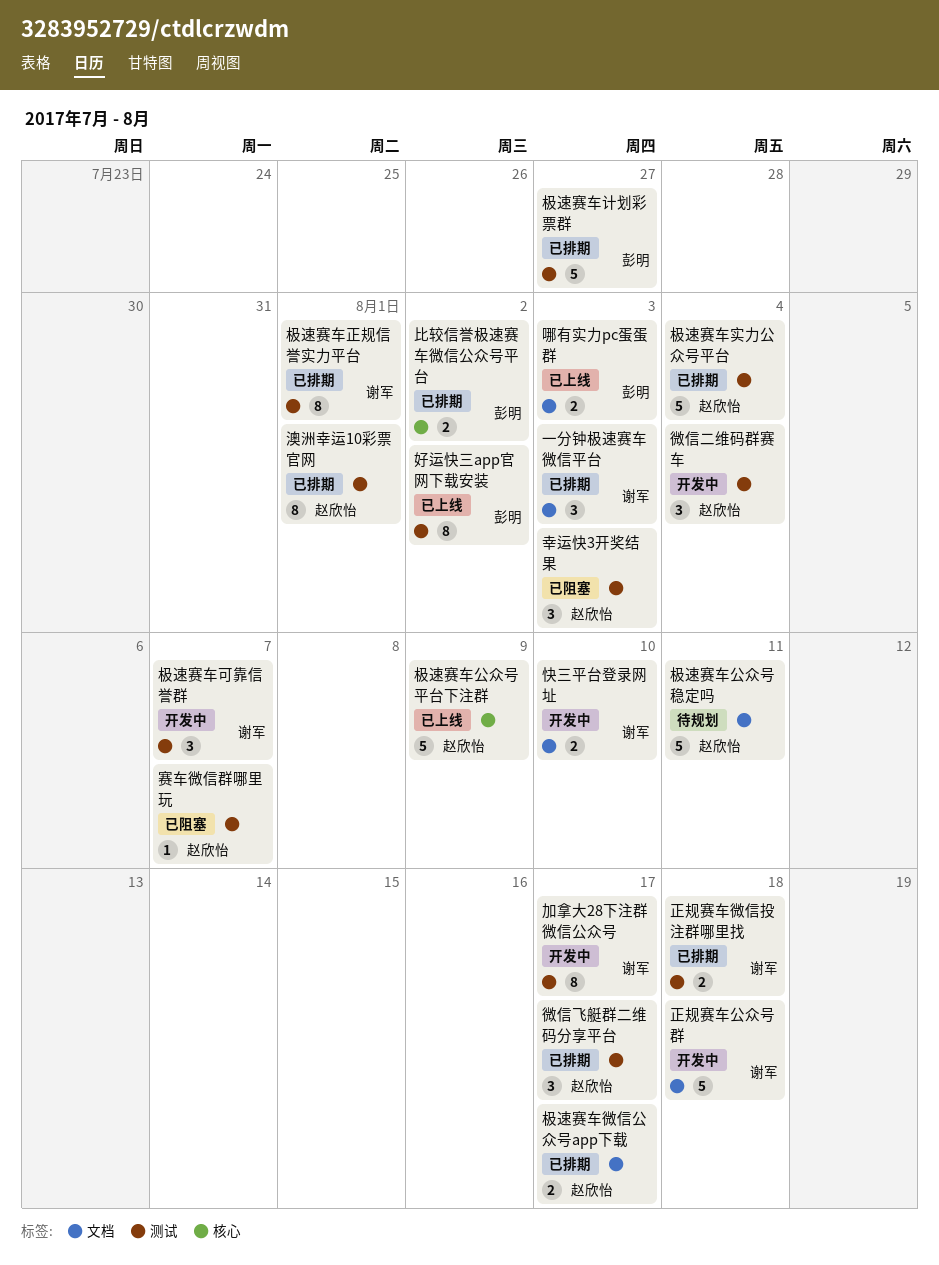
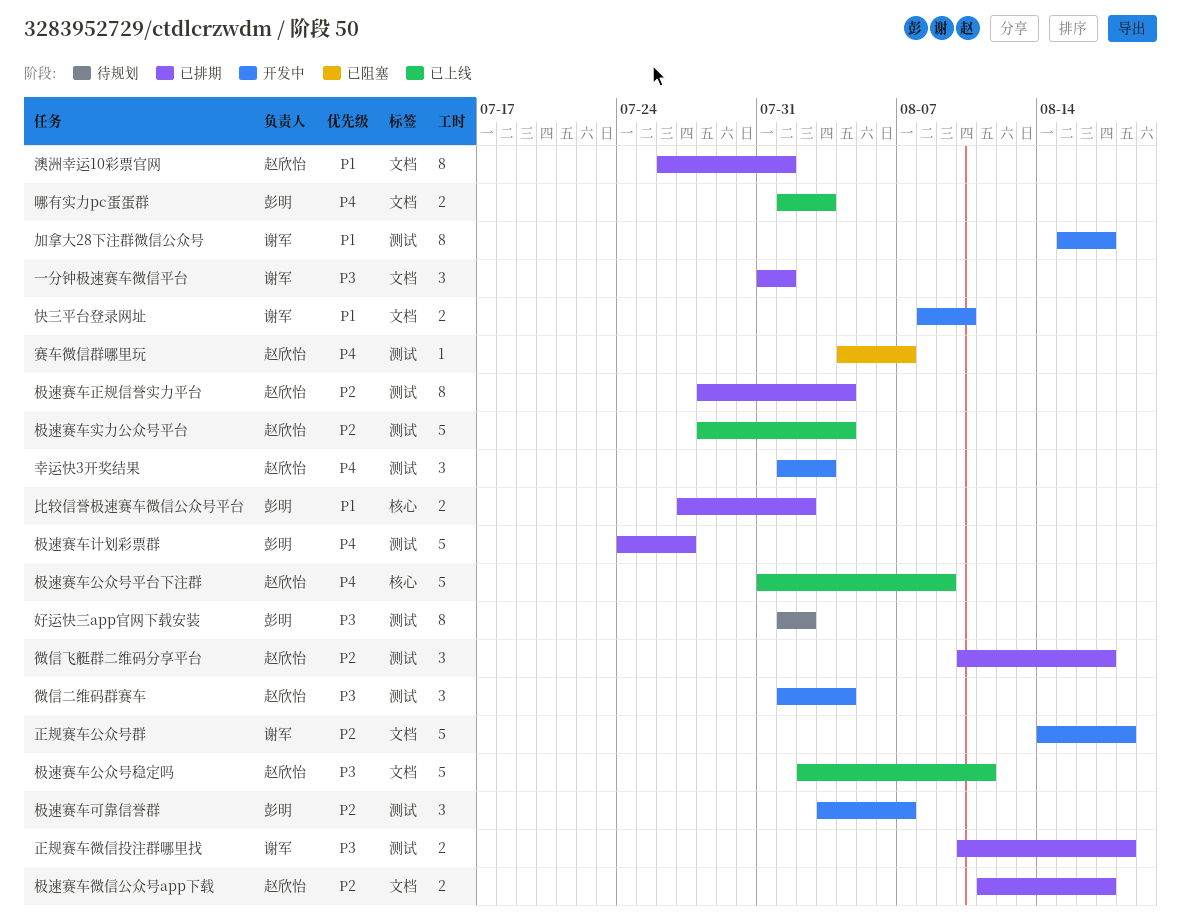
一分钟极速赛车微信平台, due: Aug 3 -> Aug 1
好运快三app官网下载安装, status: 已上线 -> 待规划
幸运快3开奖结果, status: 已阻塞 -> 开发中
极速赛车公众号稳定吗, status: 待规划 -> 已上线
极速赛车可靠信誉群, owner: 谢军 -> 彭明
极速赛车实力公众号平台, status: 已排期 -> 已上线
极速赛车正规信誉实力平台, owner: 谢军 -> 赵欣怡
极速赛车正规信誉实力平台, due: Aug 1 -> Aug 4
澳洲幸运10彩票官网, label: 测试 -> 文档

